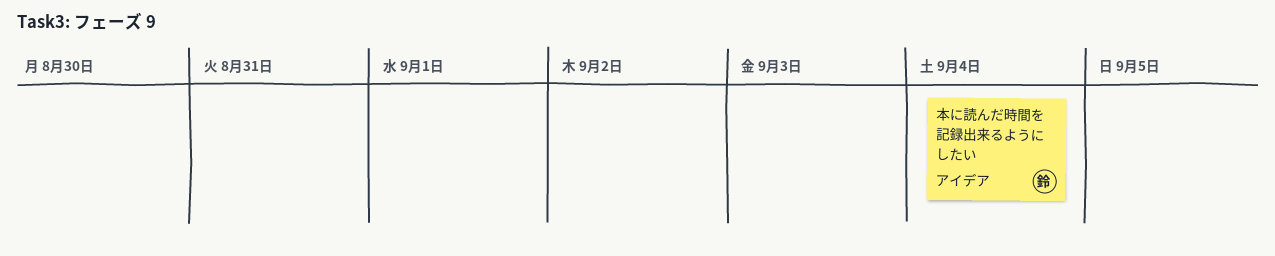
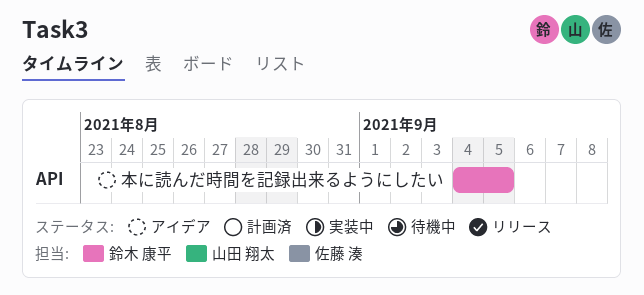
本に読んだ時間を記録出来るようにしたい, due: Sep 4 -> Sep 5

